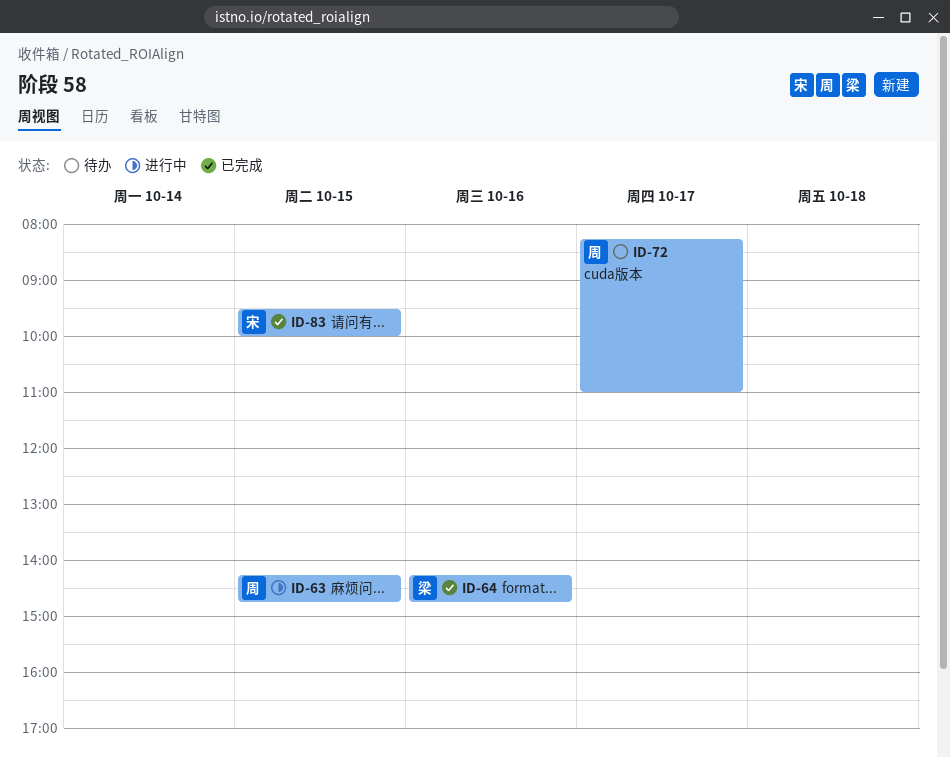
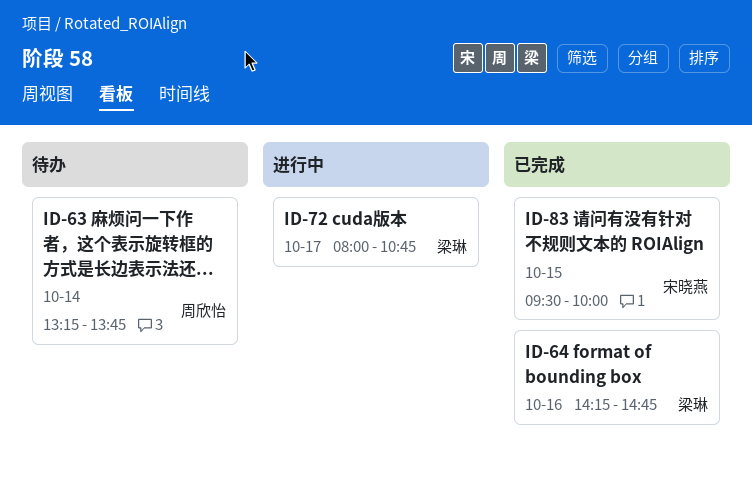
ID-63, status: 进行中 -> 待办
ID-63, day: Oct 15 -> Oct 14
ID-63, begins: 14:15 -> 13:15
ID-63, ends: 14:45 -> 13:45
ID-72, status: 待办 -> 进行中
ID-72, owner: 周欣怡 -> 梁琳
ID-72, begins: 08:15 -> 08:00
ID-72, ends: 11:00 -> 10:45

